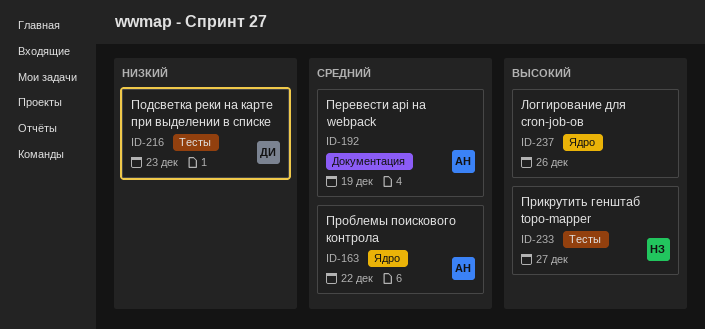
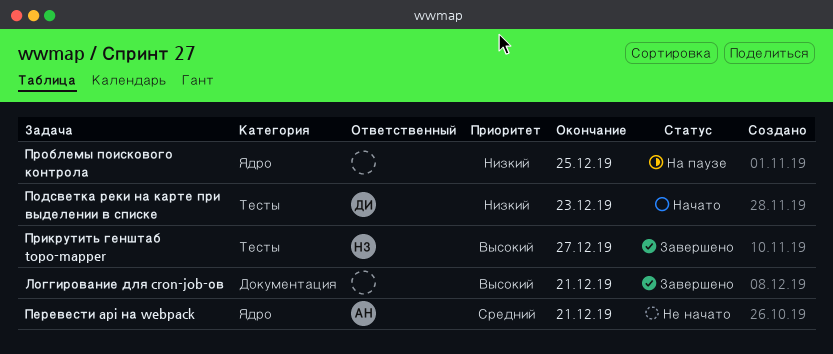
Логгирование для cron-job-ов, label: Ядро -> Документация
Логгирование для cron-job-ов, due: Dec 26 -> Dec 21
Перевести api на webpack, label: Документация -> Ядро
Перевести api на webpack, due: Dec 19 -> Dec 21
Проблемы поискового контрола, owner: АН -> none
Проблемы поискового контрола, priority: Средний -> Низкий
Проблемы поискового контрола, due: Dec 22 -> Dec 25

